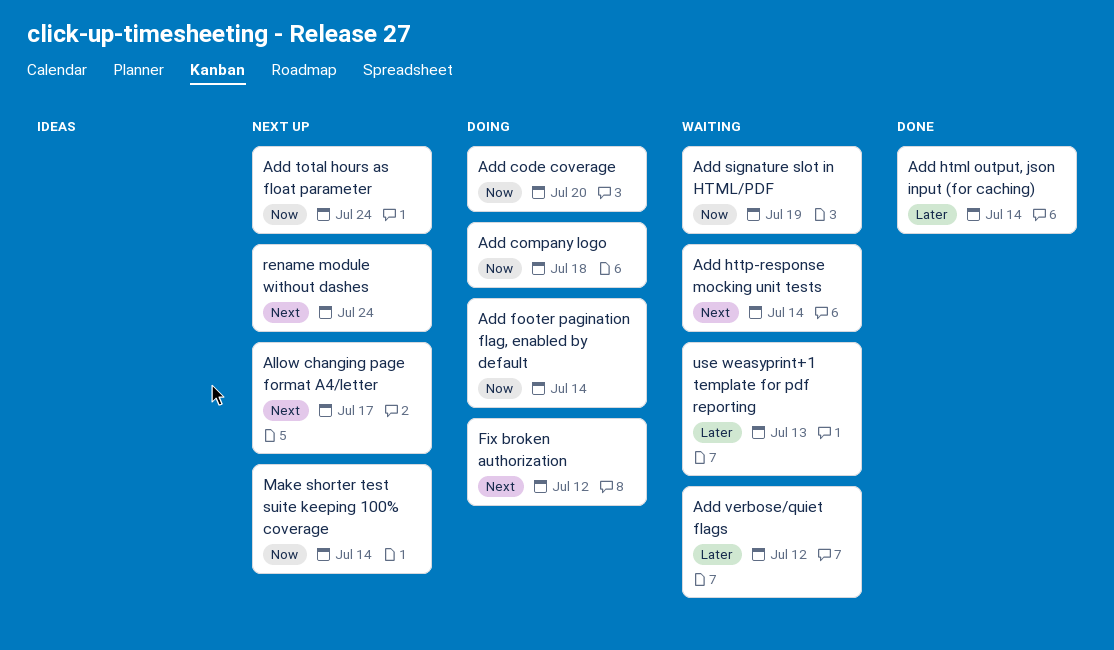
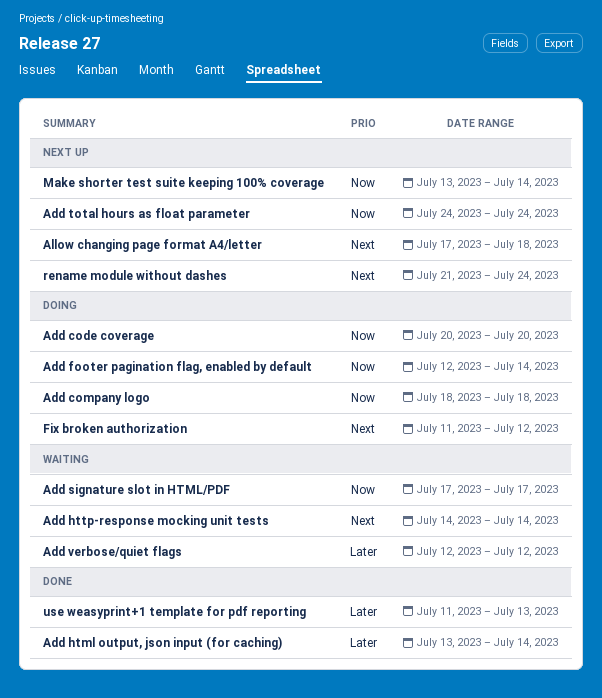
Add signature slot in HTML/PDF, due: Jul 19 -> Jul 17
Allow changing page format A4/letter, due: Jul 17 -> Jul 18
use weasyprint+1 template for pdf reporting, status: Waiting -> Done

